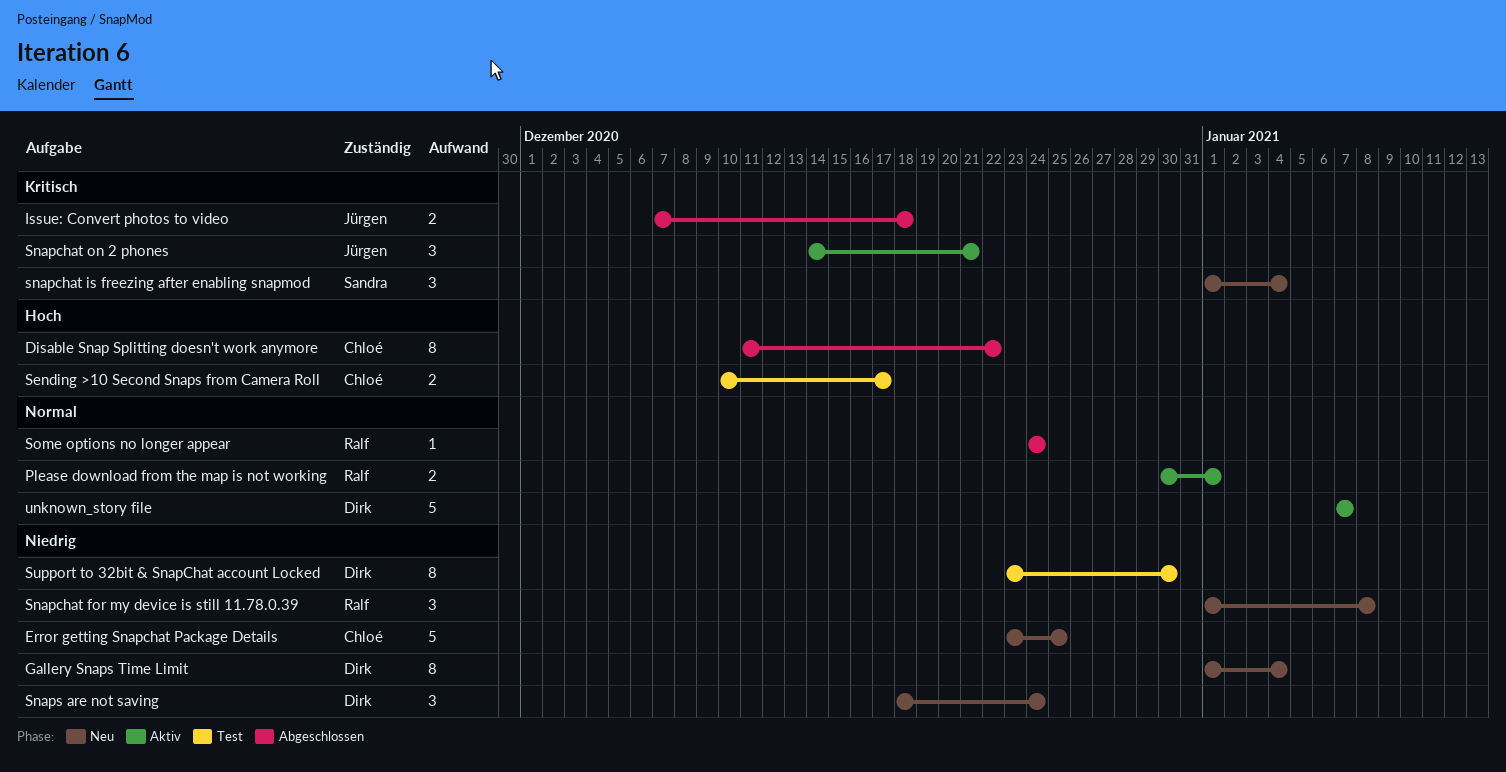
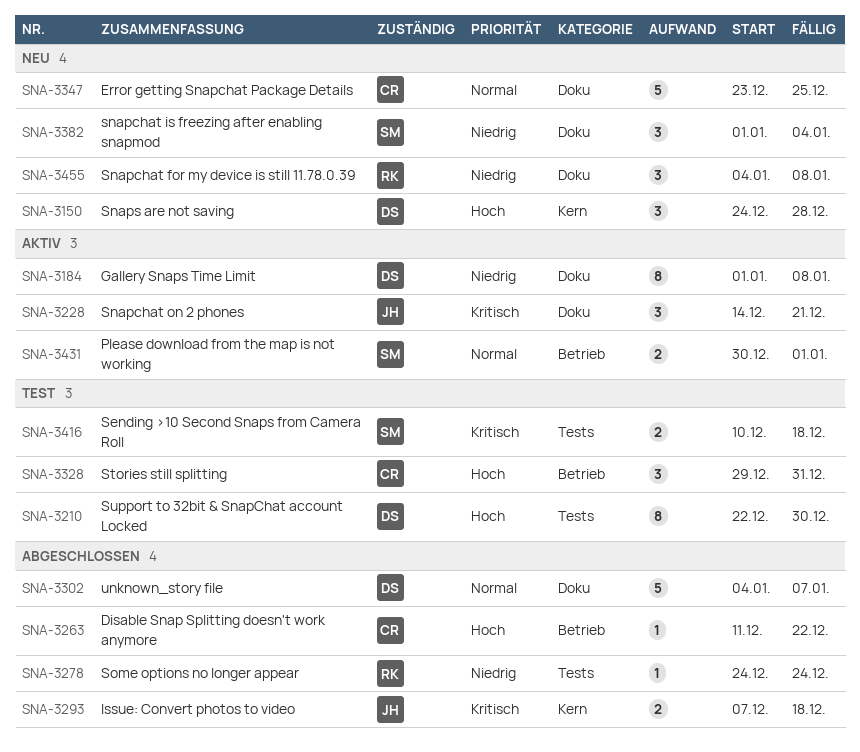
Disable Snap Splitting doesn't work anymore, estimate: 8 -> 1
Error getting Snapchat Package Details, priority: Niedrig -> Normal
Gallery Snaps Time Limit, status: Neu -> Aktiv
Gallery Snaps Time Limit, due: Jan 4 -> Jan 8
Please download from the map is not working, owner: Ralf -> Sandra
Sending >10 Second Snaps from Camera Roll, owner: Chloé -> Sandra
Sending >10 Second Snaps from Camera Roll, priority: Hoch -> Kritisch
Sending >10 Second Snaps from Camera Roll, due: Dec 17 -> Dec 18
Snapchat for my device is still 11.78.0.39, start: Jan 1 -> Jan 4
snapchat is freezing after enabling snapmod, priority: Kritisch -> Niedrig
Snaps are not saving, priority: Niedrig -> Hoch
Snaps are not saving, start: Dec 18 -> Dec 24
Snaps are not saving, due: Dec 24 -> Dec 28
Some options no longer appear, priority: Normal -> Niedrig
Stories still splitting: none -> present
Support to 32bit & SnapChat account Locked, priority: Niedrig -> Hoch
Support to 32bit & SnapChat account Locked, start: Dec 23 -> Dec 22
unknown_story file, status: Aktiv -> Abgeschlossen
unknown_story file, start: Jan 7 -> Jan 4

